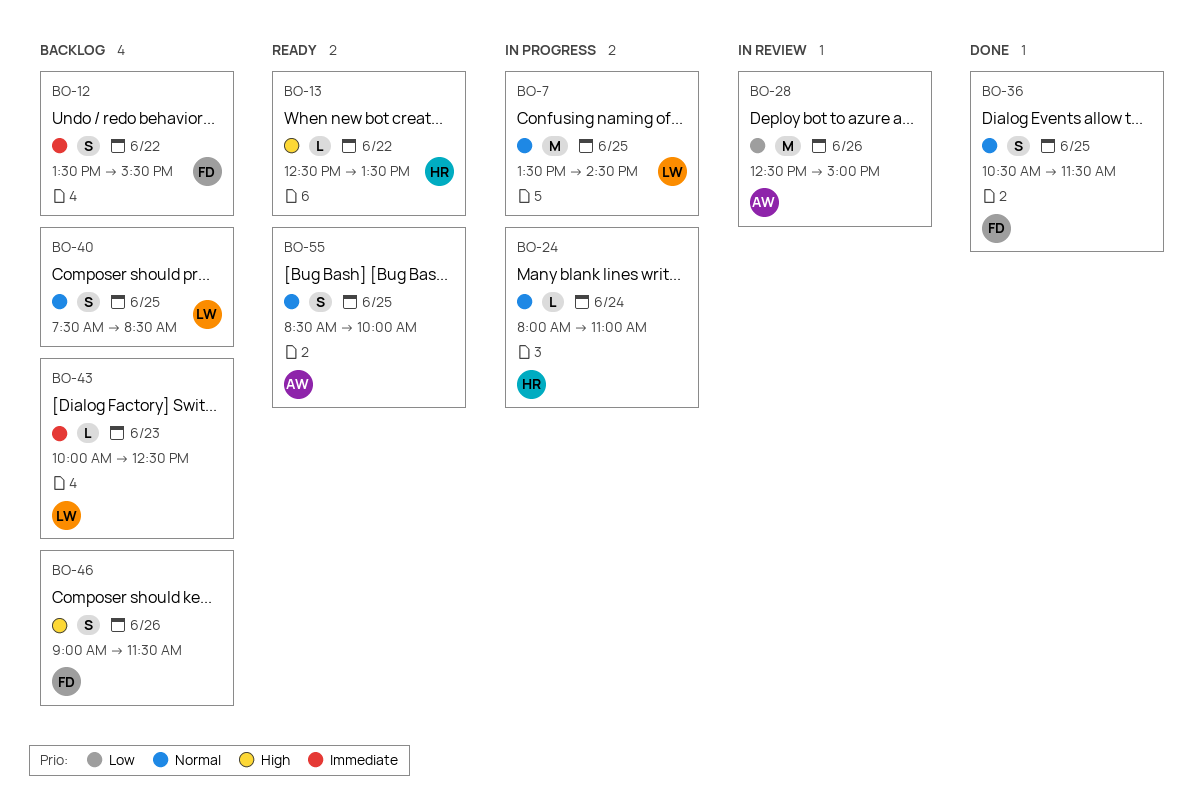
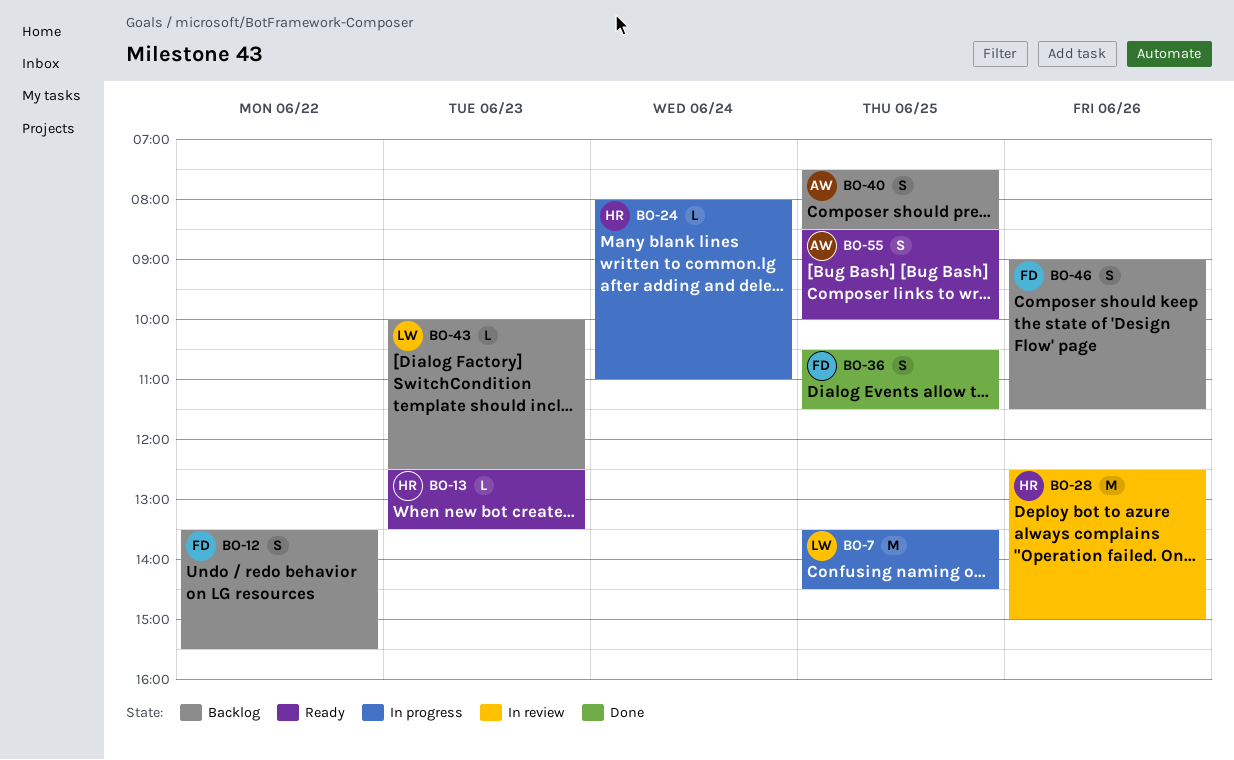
BO-13, day: Jun 22 -> Jun 23
BO-28, owner: AW -> HR
BO-40, owner: LW -> AW

